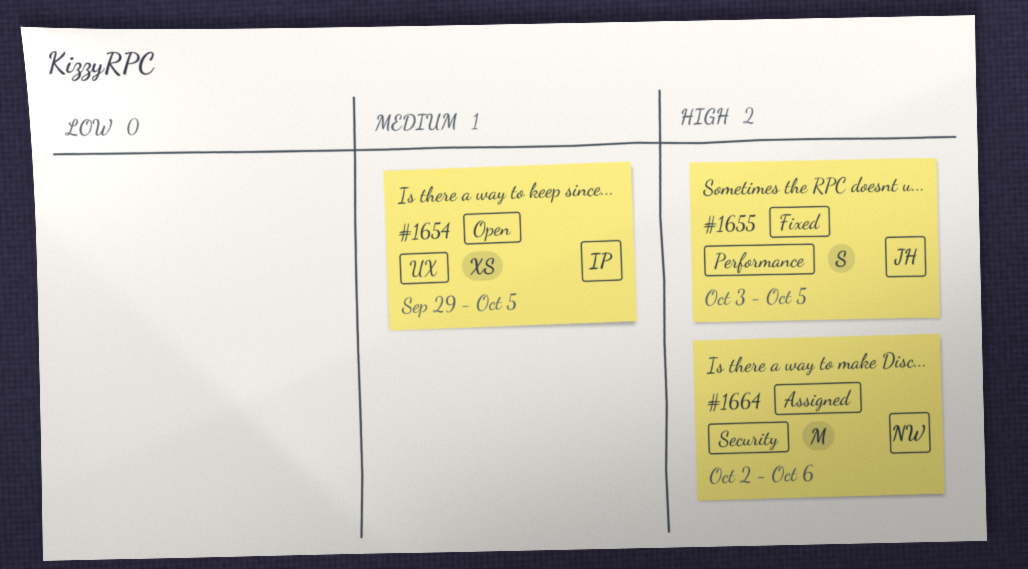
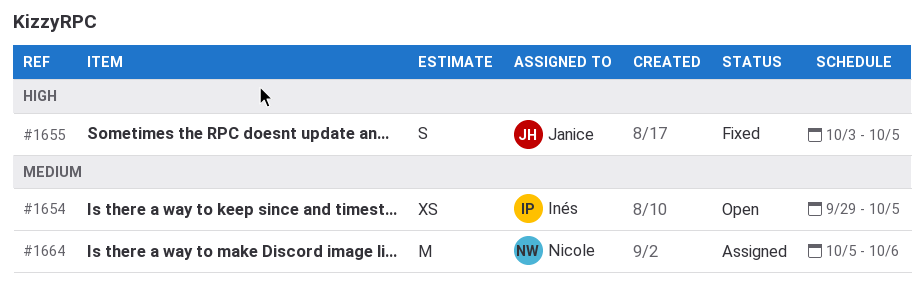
#1664, priority: High -> Medium
#1664, start: Oct 2 -> Oct 5

